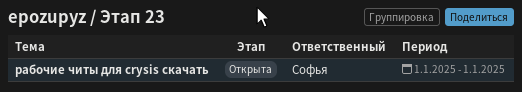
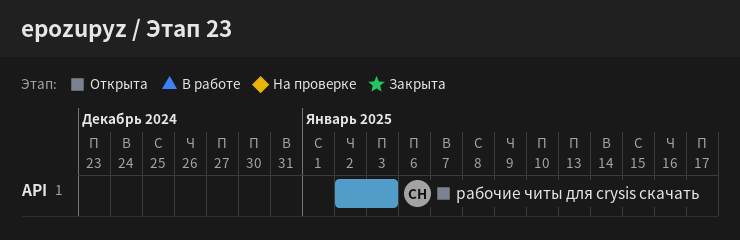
рабочие читы для crysis скачать, start: Jan 1 -> Jan 2
рабочие читы для crysis скачать, due: Jan 1 -> Jan 3

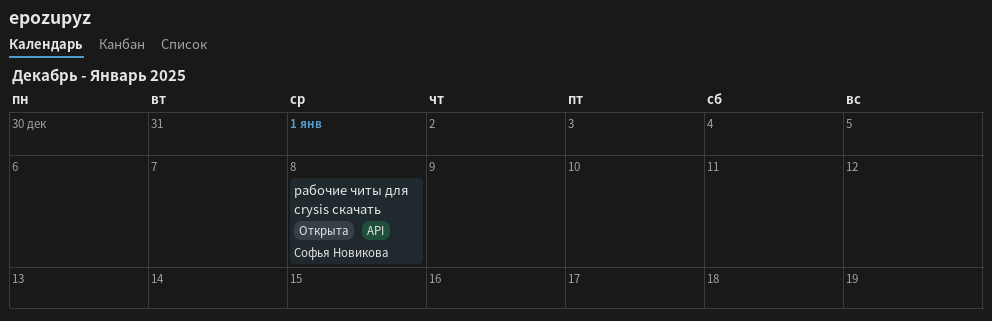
рабочие читы для crysis скачать, due: Jan 3 -> Jan 8

